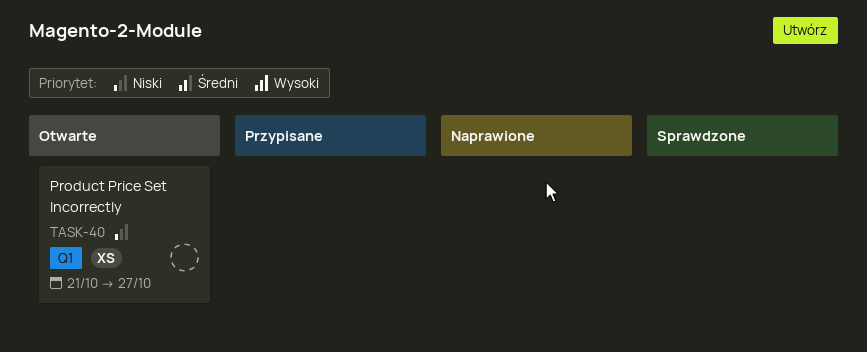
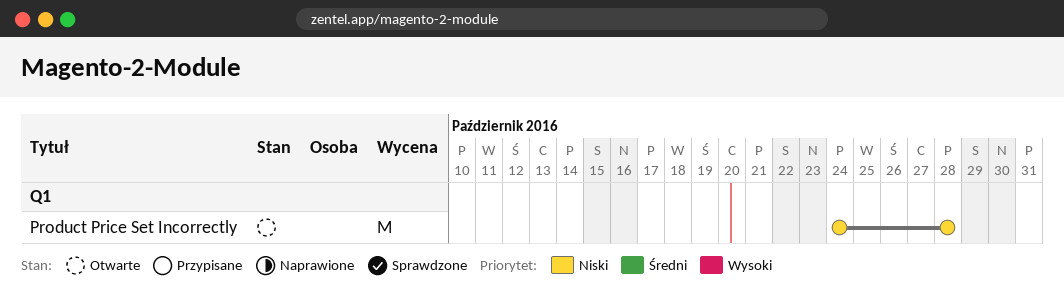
Product Price Set Incorrectly, estimate: XS -> M
Product Price Set Incorrectly, start: Oct 21 -> Oct 24
Product Price Set Incorrectly, due: Oct 27 -> Oct 28

